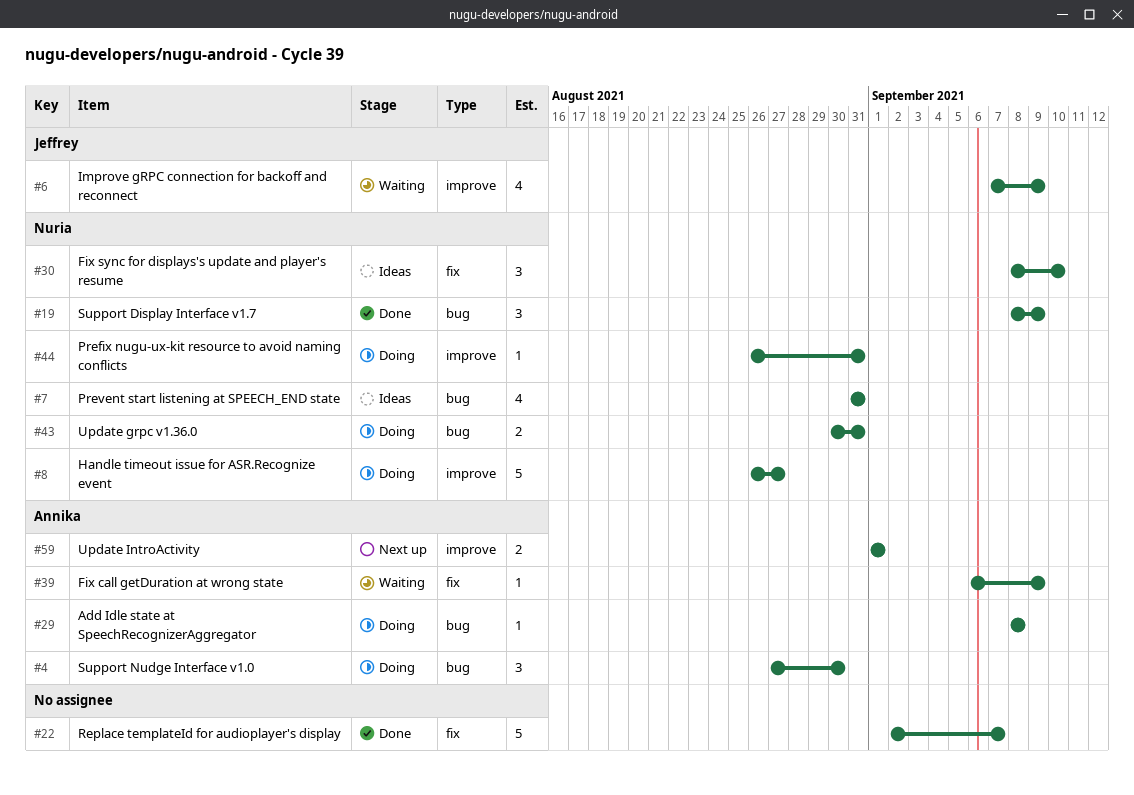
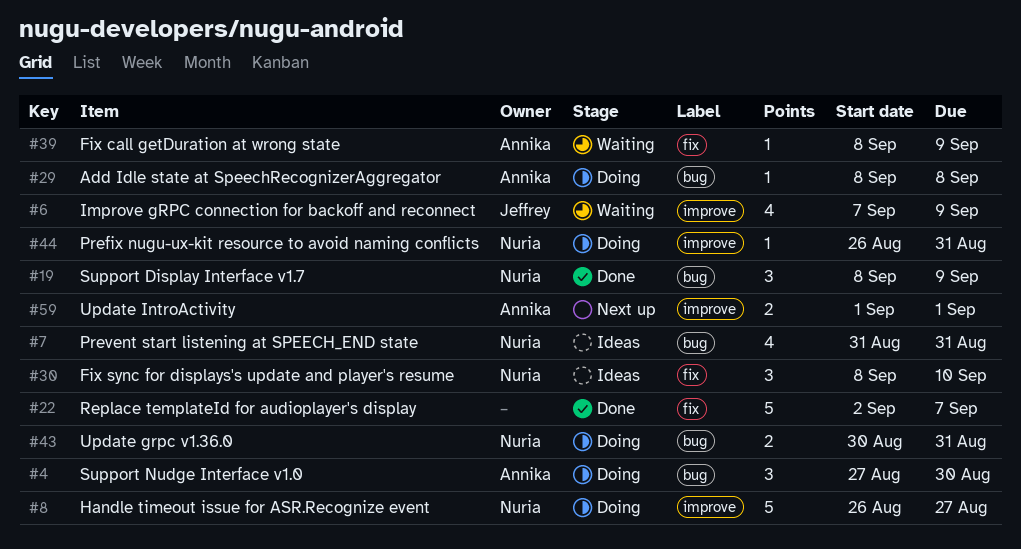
#39, start: Sep 6 -> Sep 8

